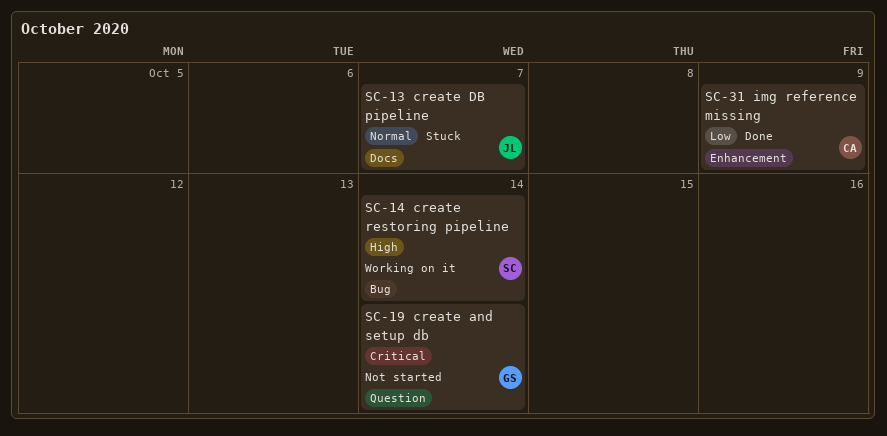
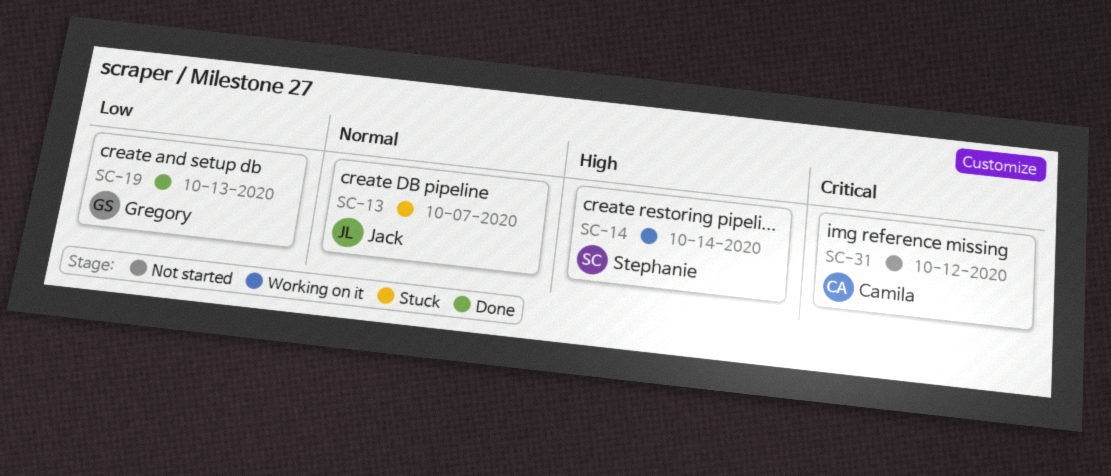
SC-19, status: Not started -> Done
SC-19, priority: Critical -> Low
SC-19, due: Oct 14 -> Oct 13
SC-31, status: Done -> Not started
SC-31, priority: Low -> Critical
SC-31, due: Oct 9 -> Oct 12

